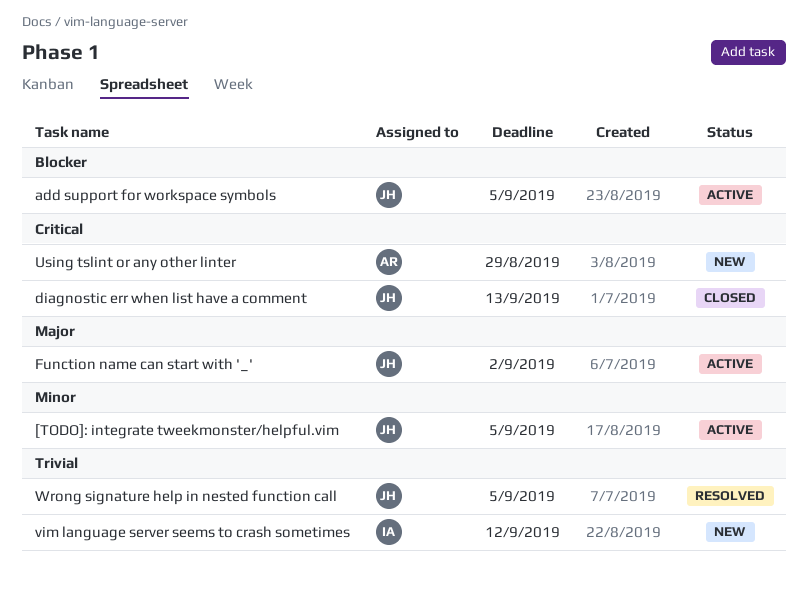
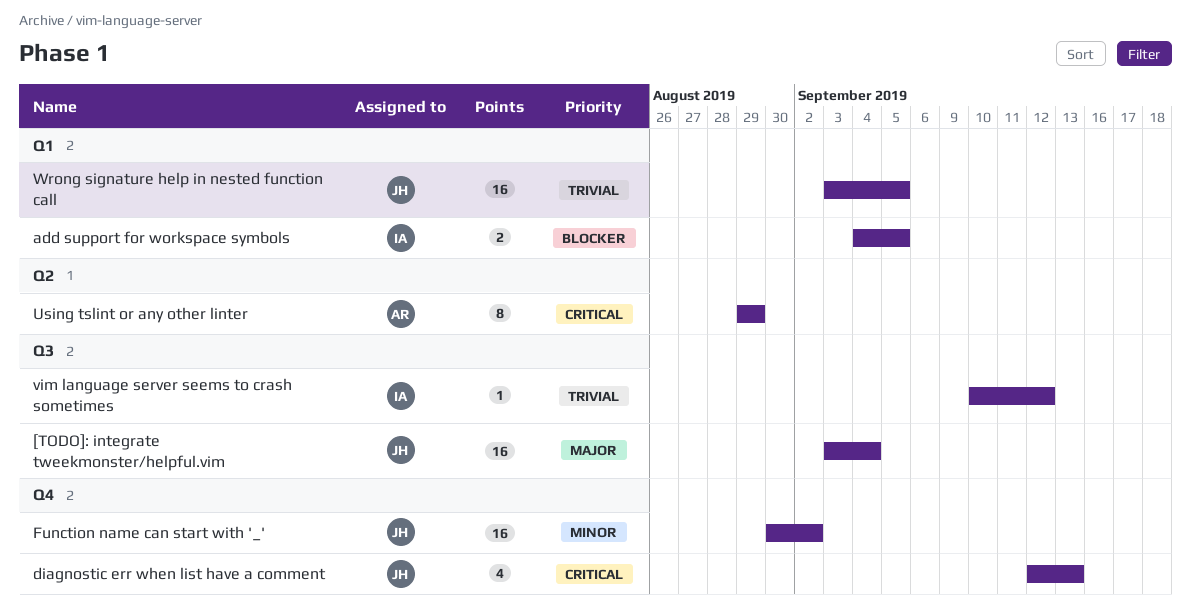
[TODO]: integrate tweekmonster/helpful.vim, priority: Minor -> Major
[TODO]: integrate tweekmonster/helpful.vim, due: Sep 5 -> Sep 4
add support for workspace symbols, owner: JH -> IA
Function name can start with '_', priority: Major -> Minor

